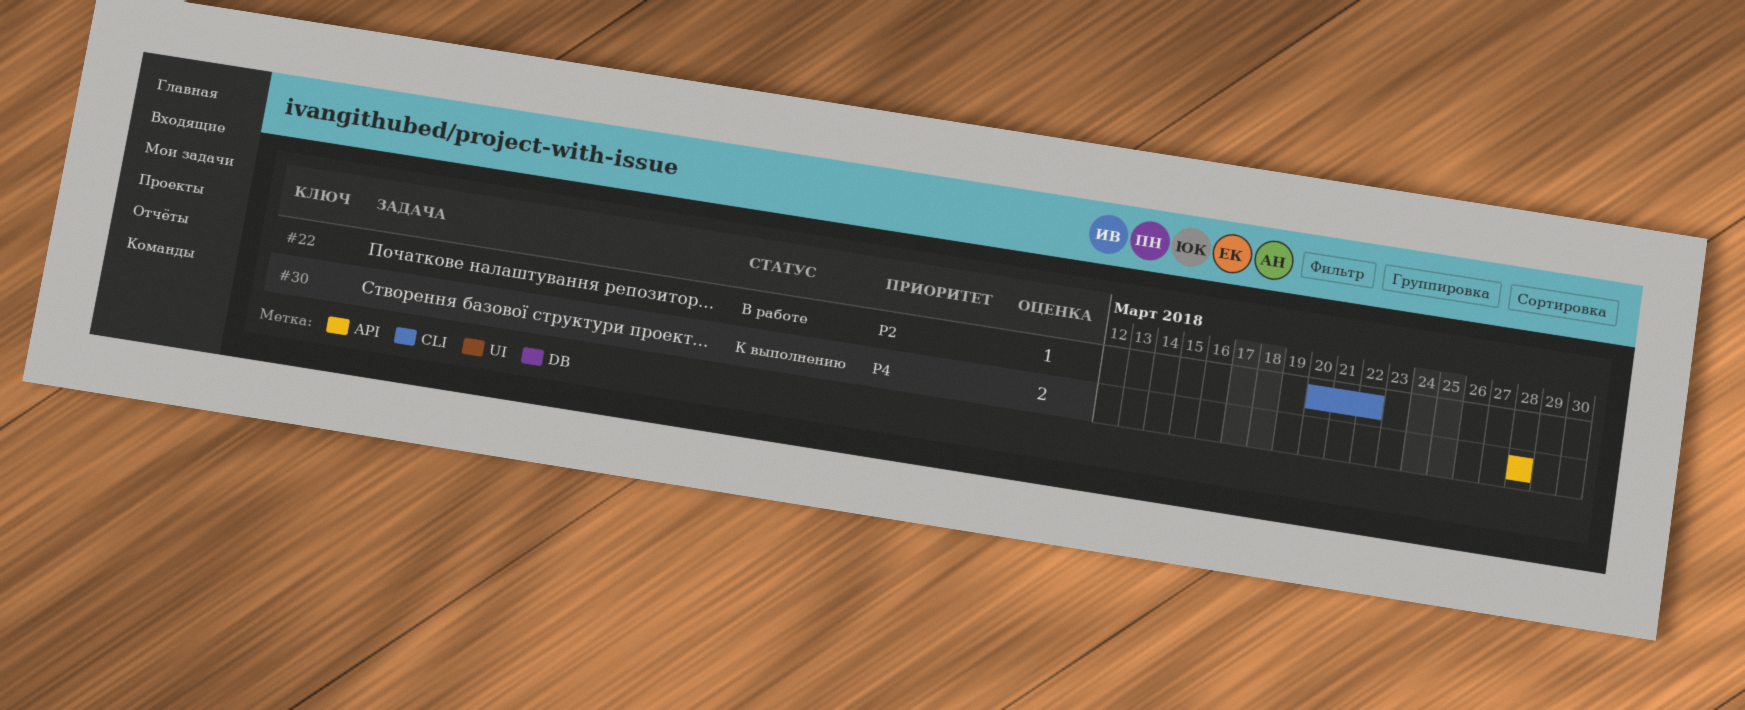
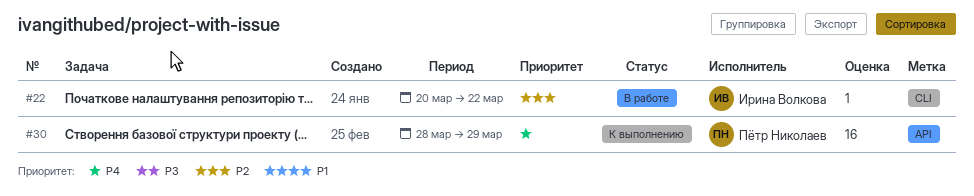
#30, estimate: 2 -> 16
#30, due: Mar 28 -> Mar 29

